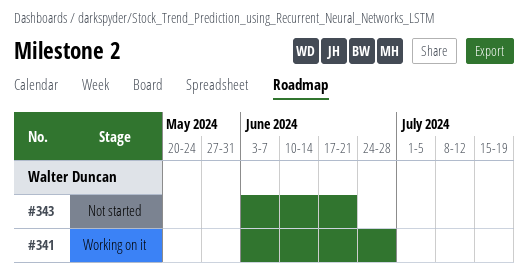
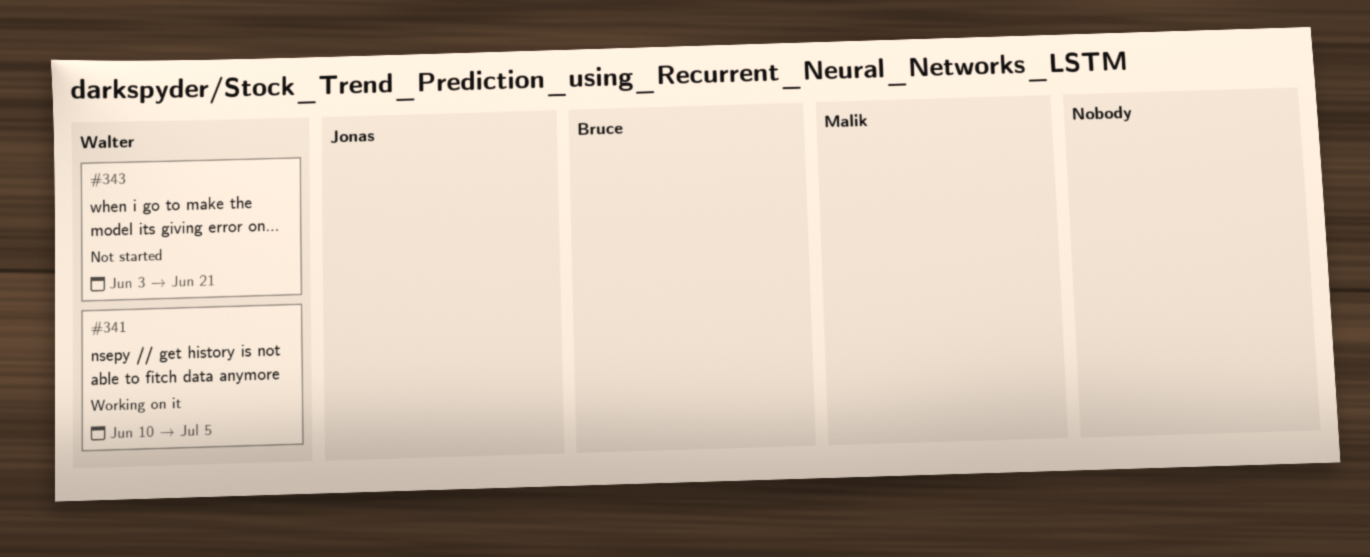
#341, start: Jun 3 -> Jun 10
#341, due: Jun 28 -> Jul 5

